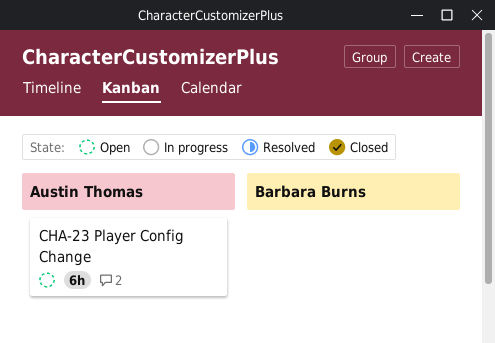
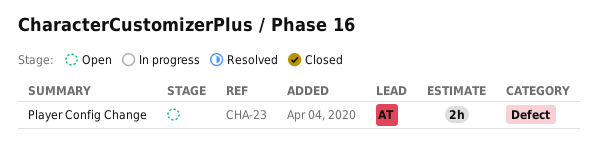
CHA-23, estimate: 6h -> 2h

